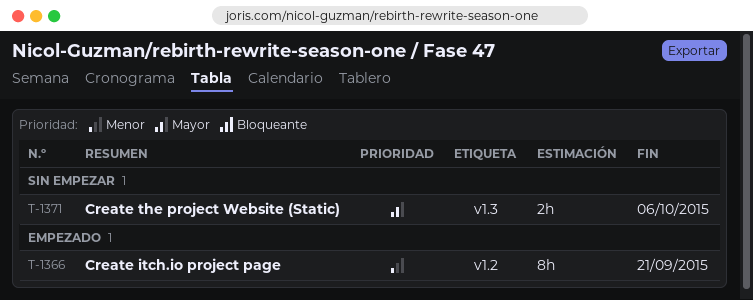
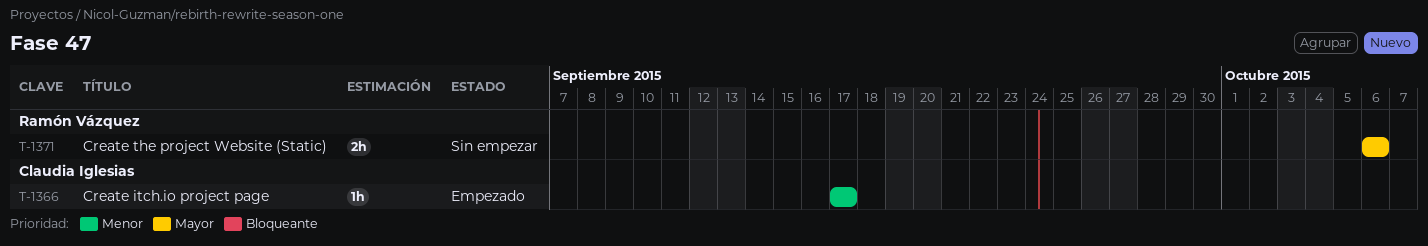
T-1366, estimate: 8h -> 1h
T-1366, due: Sep 21 -> Sep 17

